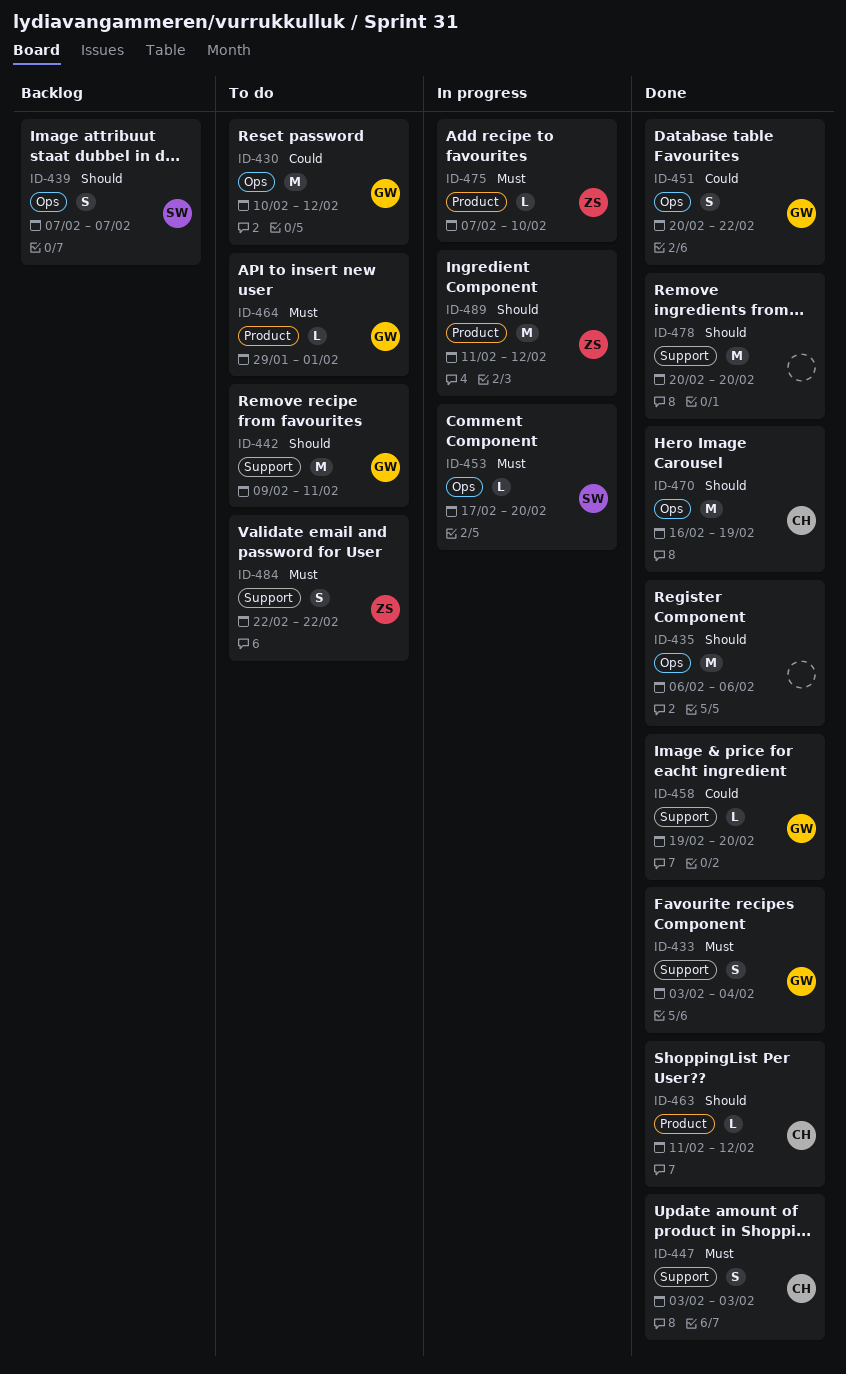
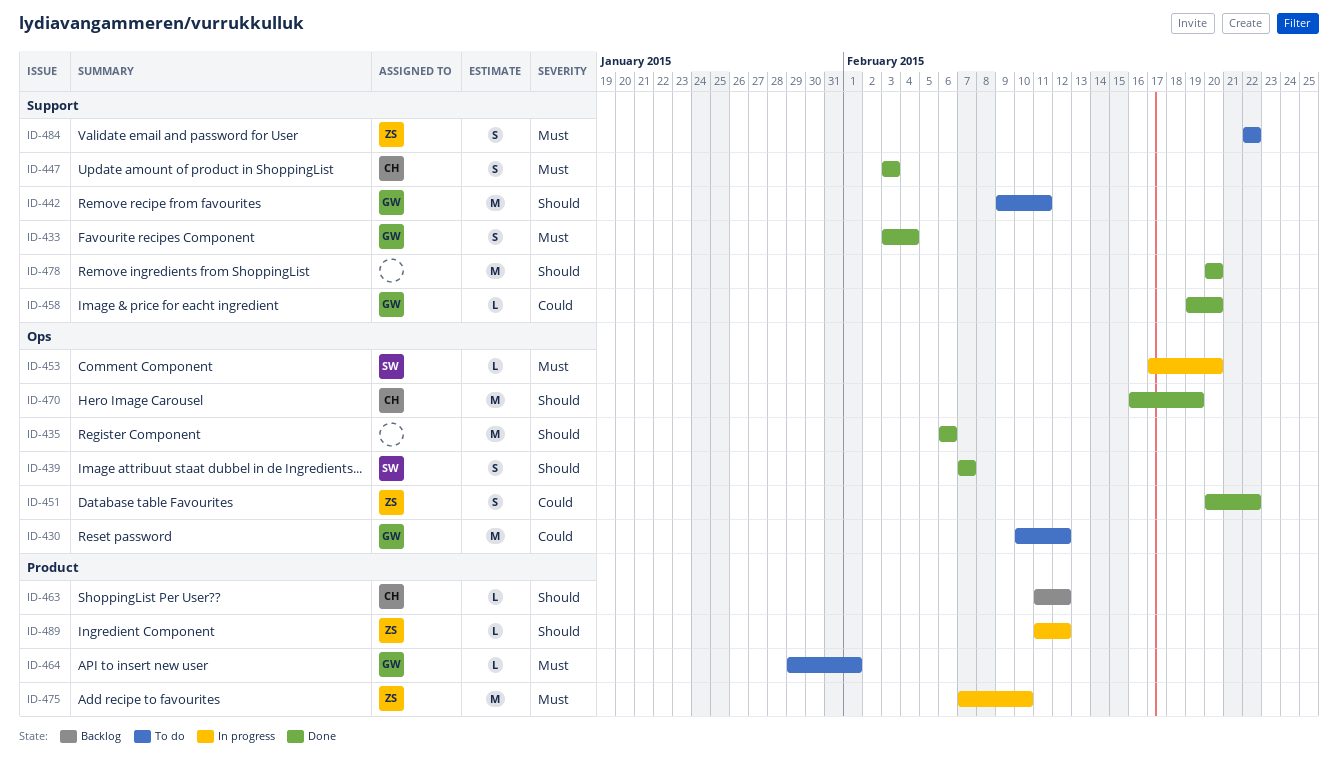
ID-439, status: Backlog -> Done
ID-451, owner: GW -> ZS
ID-463, status: Done -> Backlog
ID-475, estimate: L -> M
ID-489, estimate: M -> L

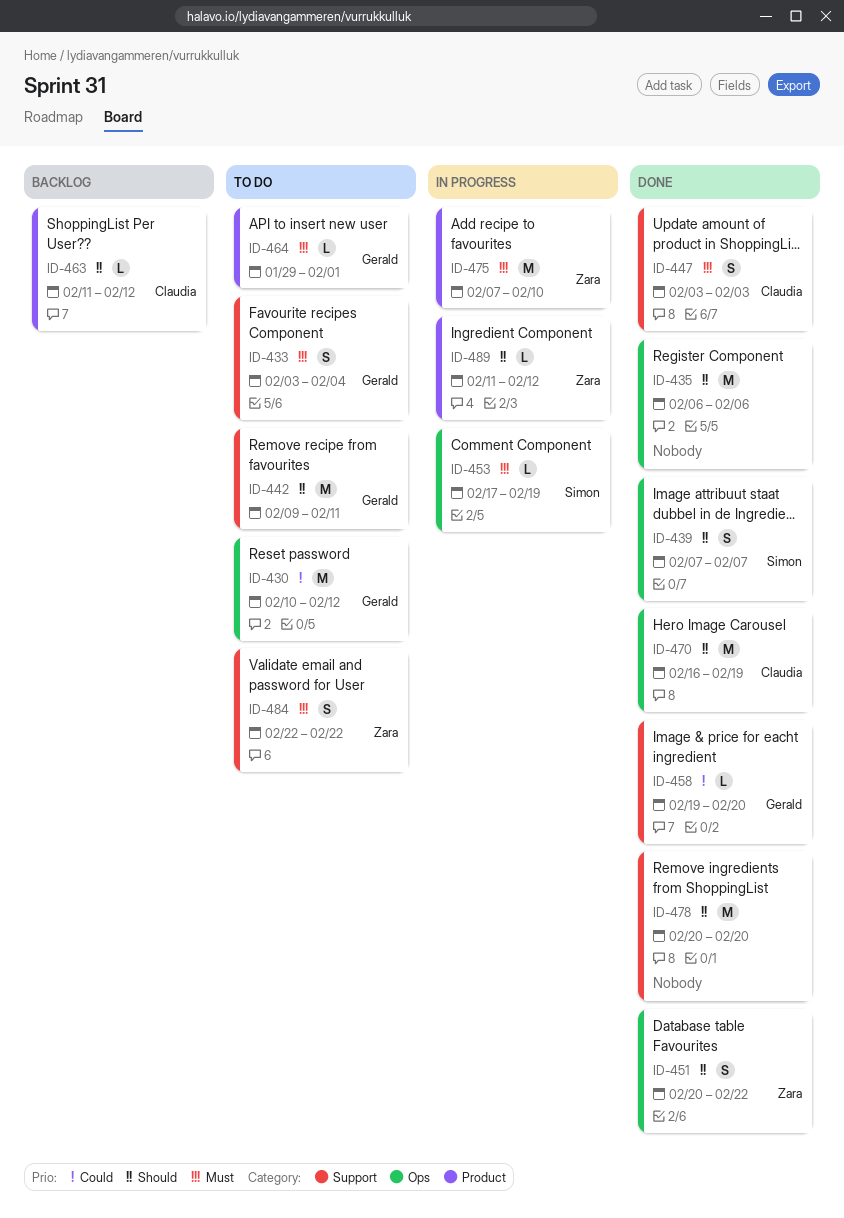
ID-433, status: Done -> To do
ID-451, priority: Could -> Should
ID-453, due: Feb 20 -> Feb 19

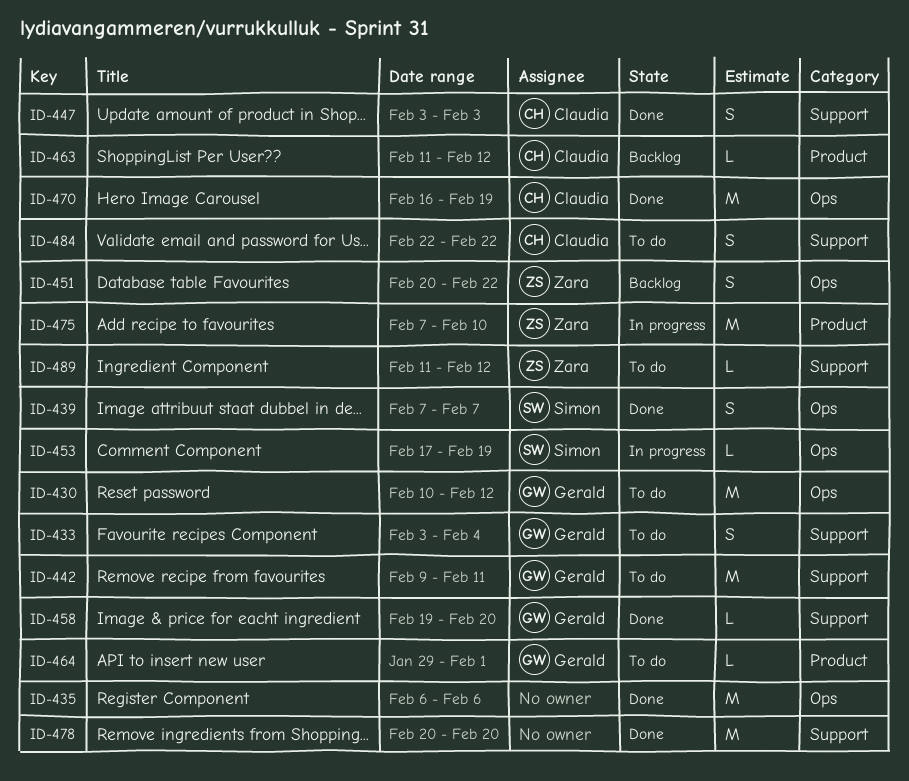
ID-451, status: Done -> Backlog
ID-484, owner: Zara -> Claudia
ID-489, status: In progress -> To do
ID-489, label: Product -> Support

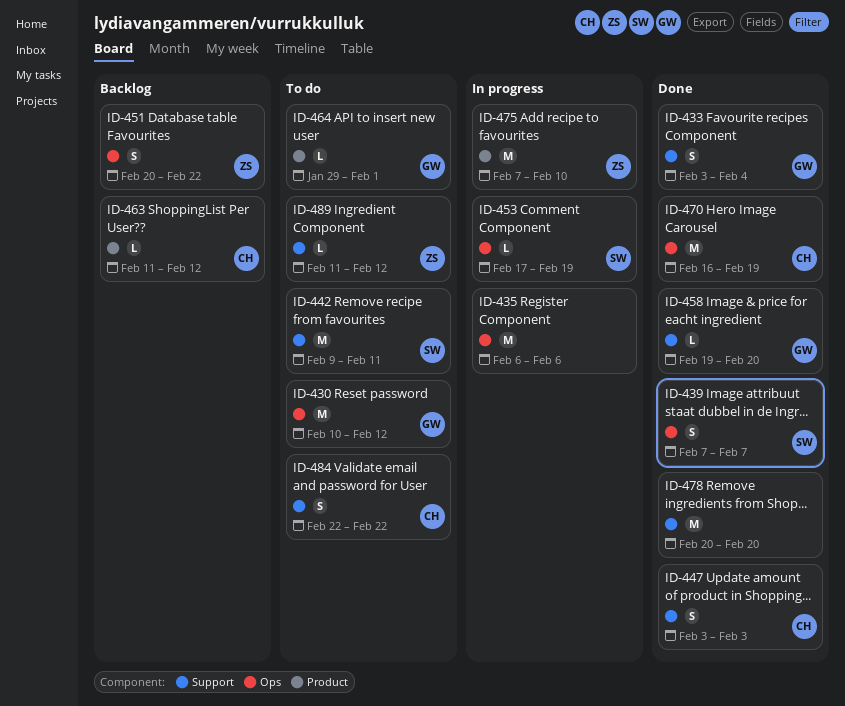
ID-433, status: To do -> Done
ID-435, status: Done -> In progress
ID-442, owner: Gerald -> Simon

